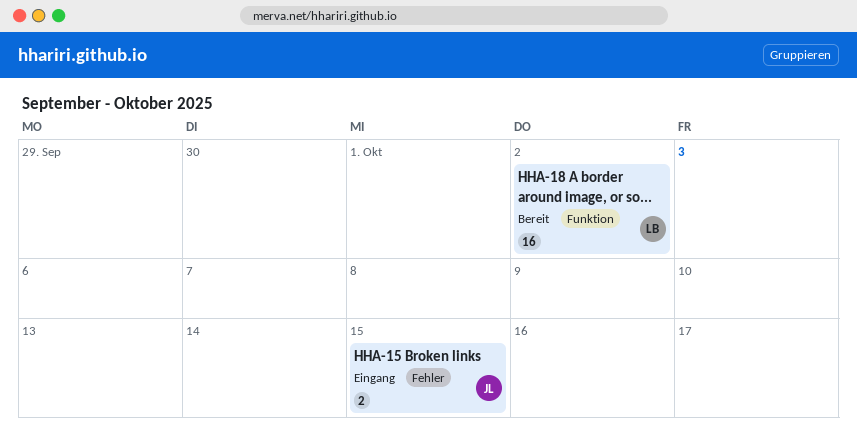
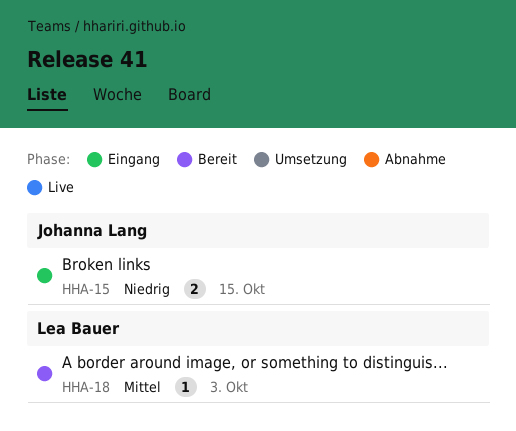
HHA-18, estimate: 16 -> 1
HHA-18, due: Oct 2 -> Oct 3

